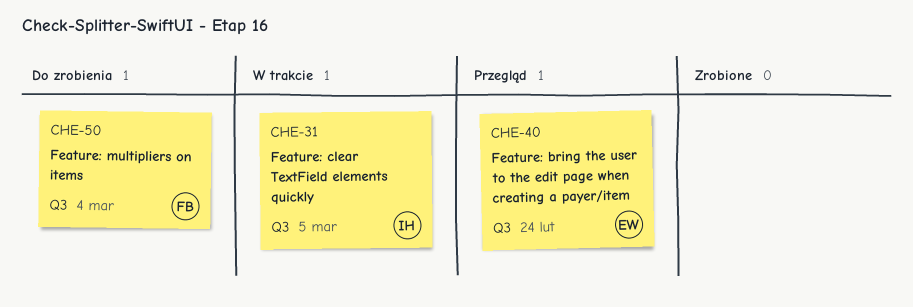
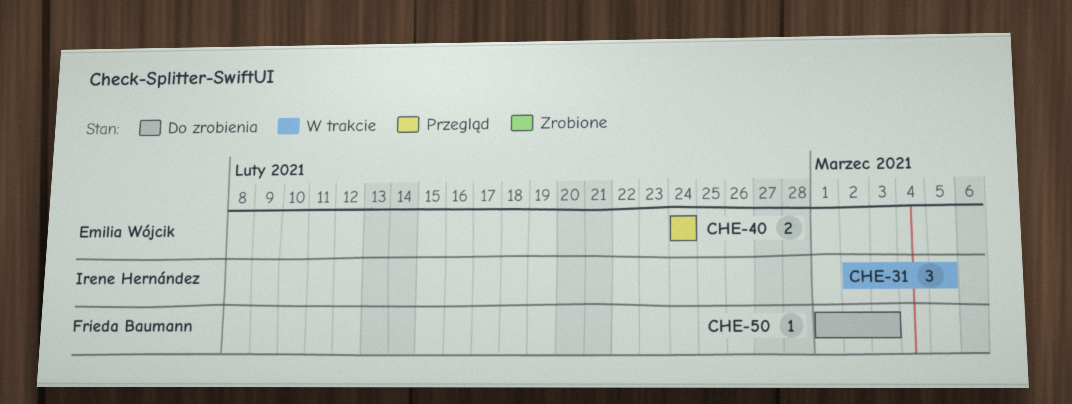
CHE-50, due: Mar 4 -> Mar 3

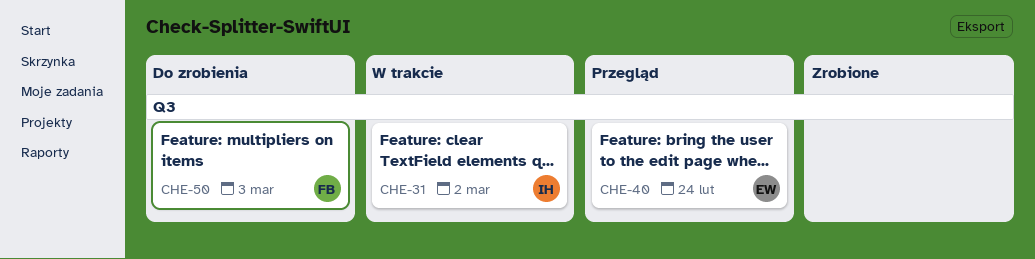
CHE-31, due: Mar 5 -> Mar 2

